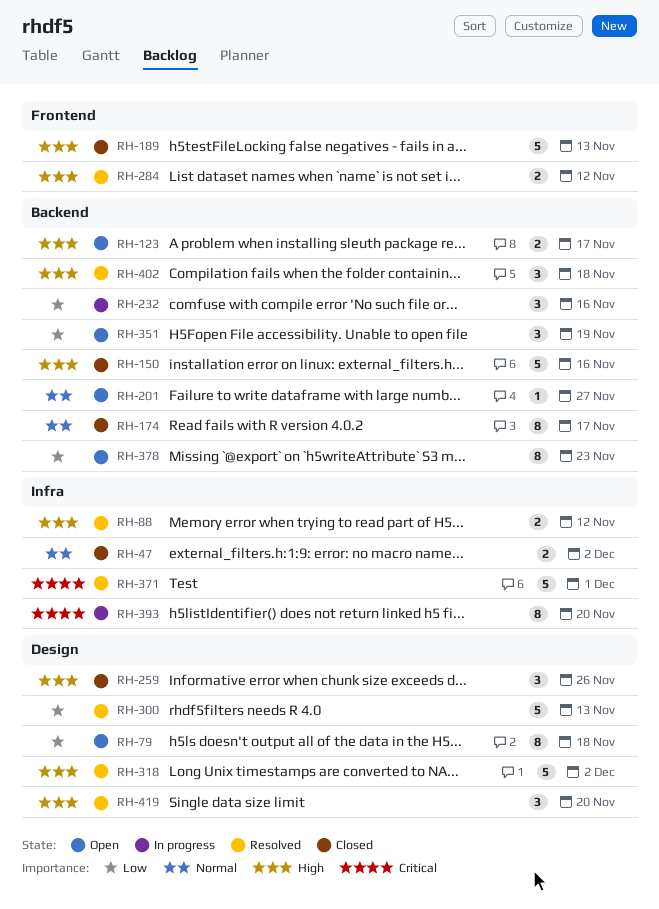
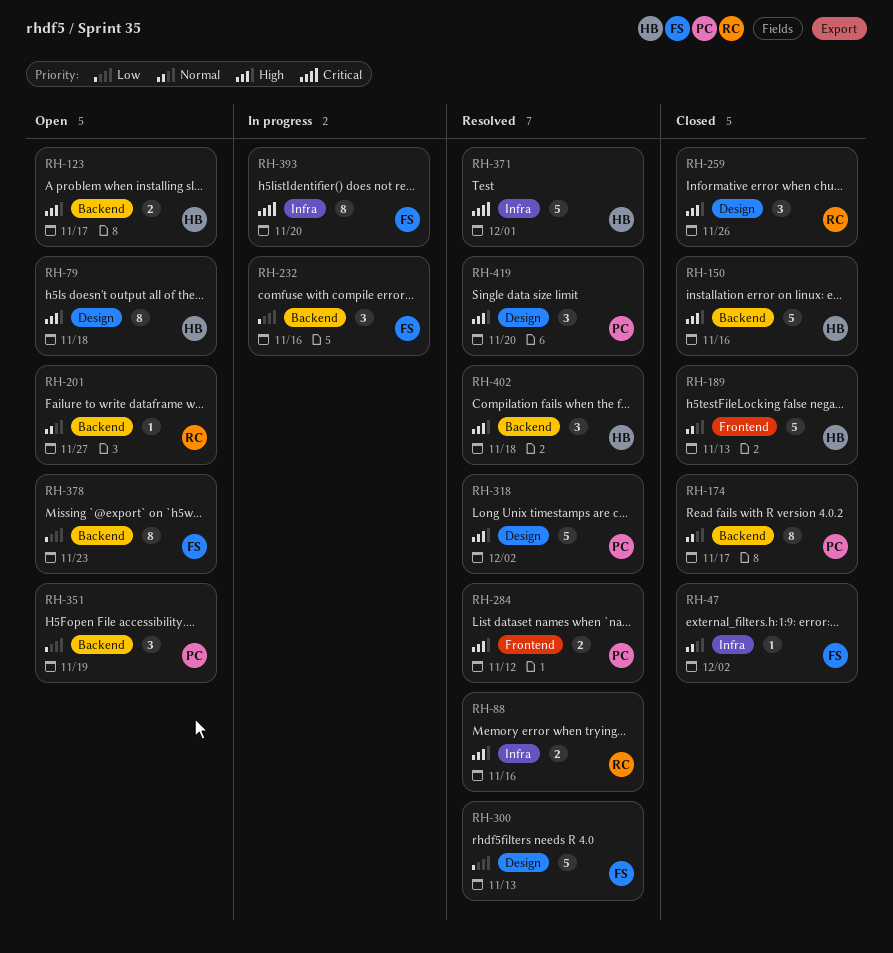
RH-47, estimate: 2 -> 1
RH-79, priority: Low -> High
RH-88, due: Nov 12 -> Nov 16
RH-189, priority: High -> Normal

